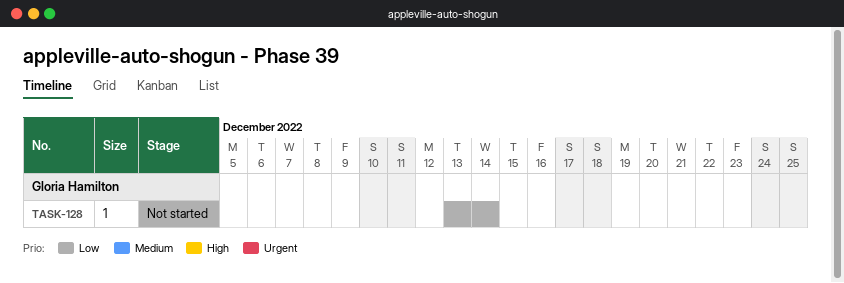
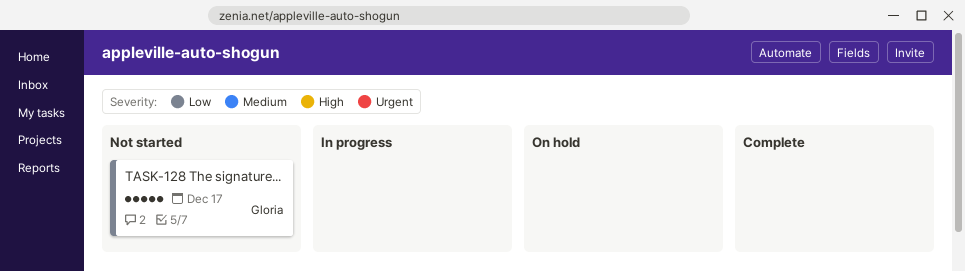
TASK-128, estimate: 1 -> 5
TASK-128, due: Dec 14 -> Dec 17

